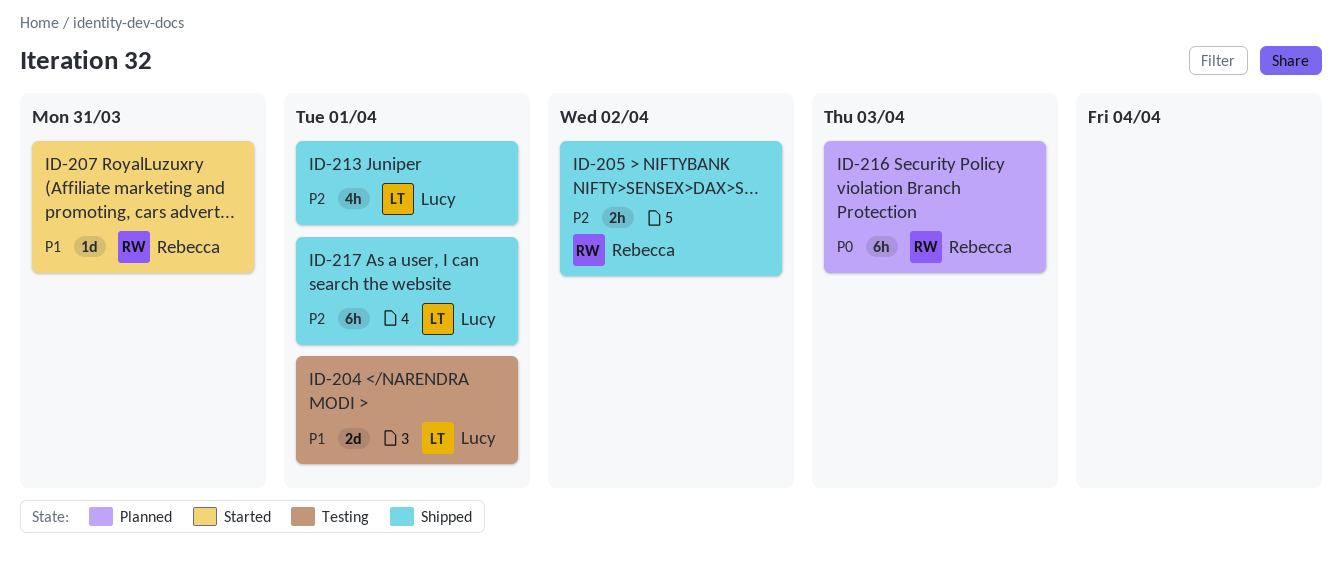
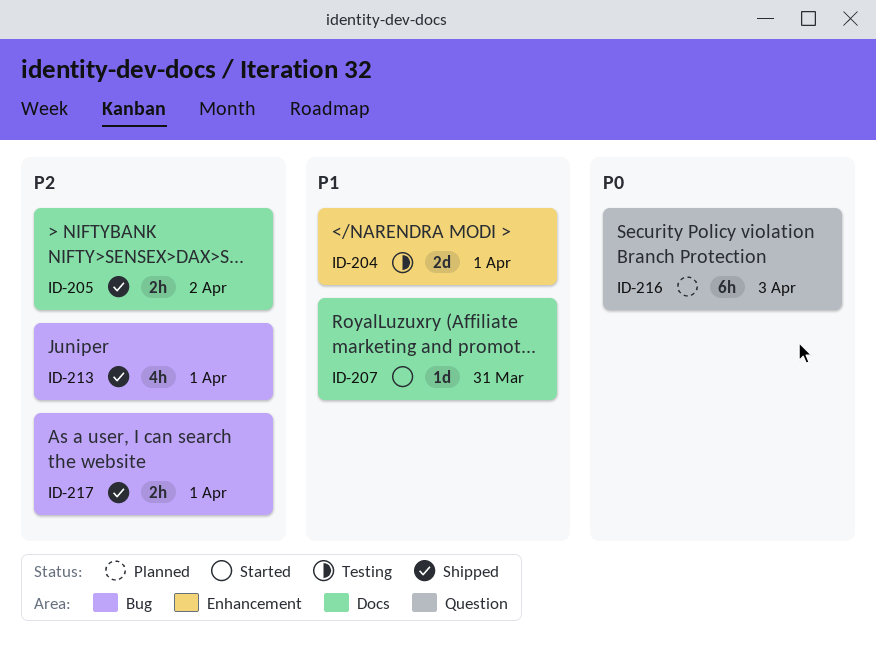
ID-217, estimate: 6h -> 2h

